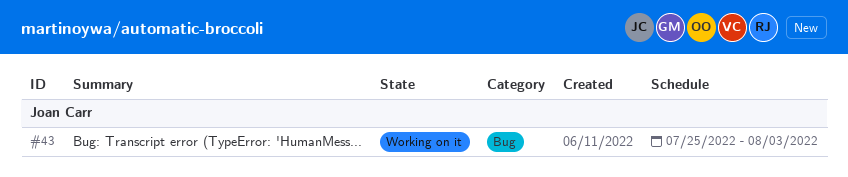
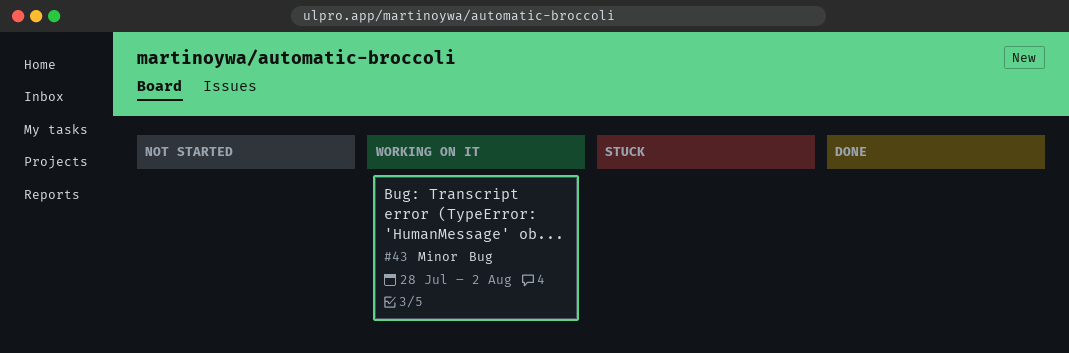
#43, start: Jul 25 -> Jul 28
#43, due: Aug 3 -> Aug 2

